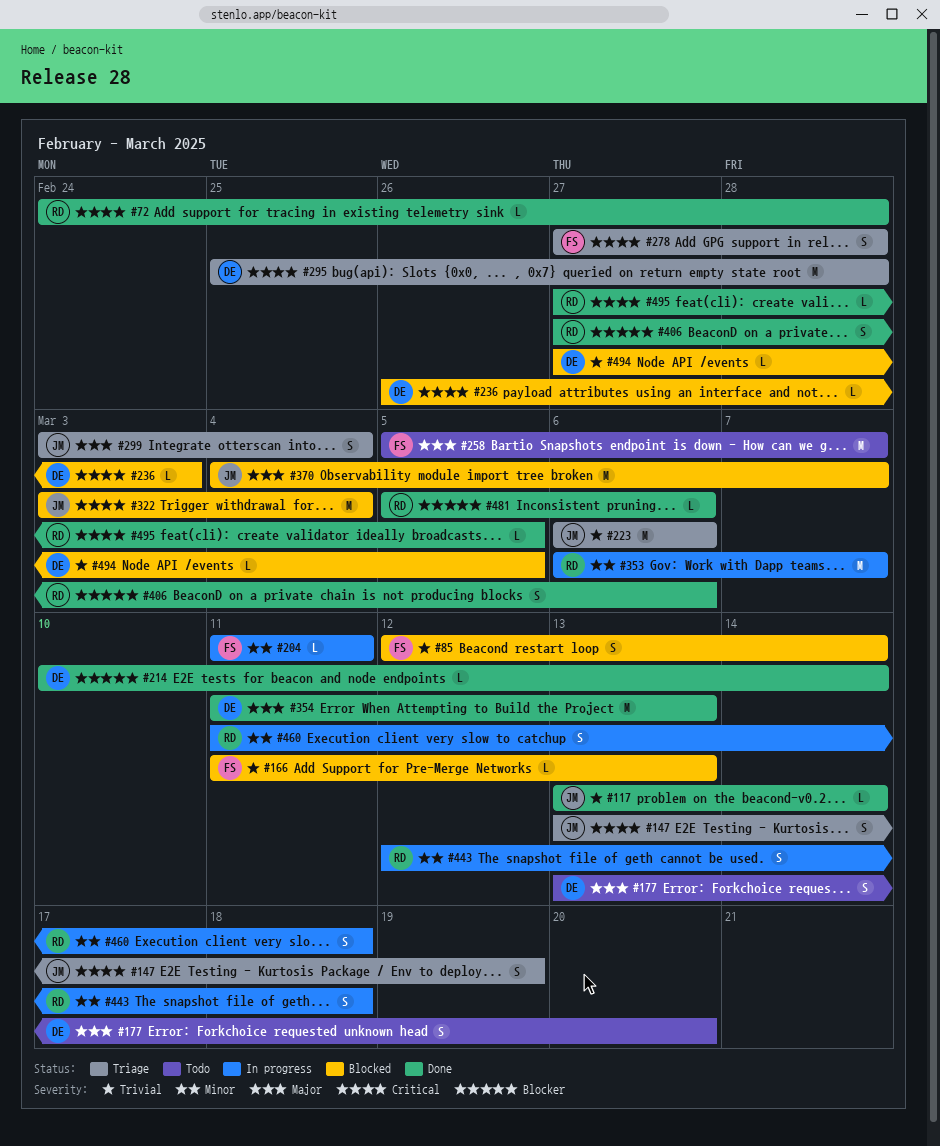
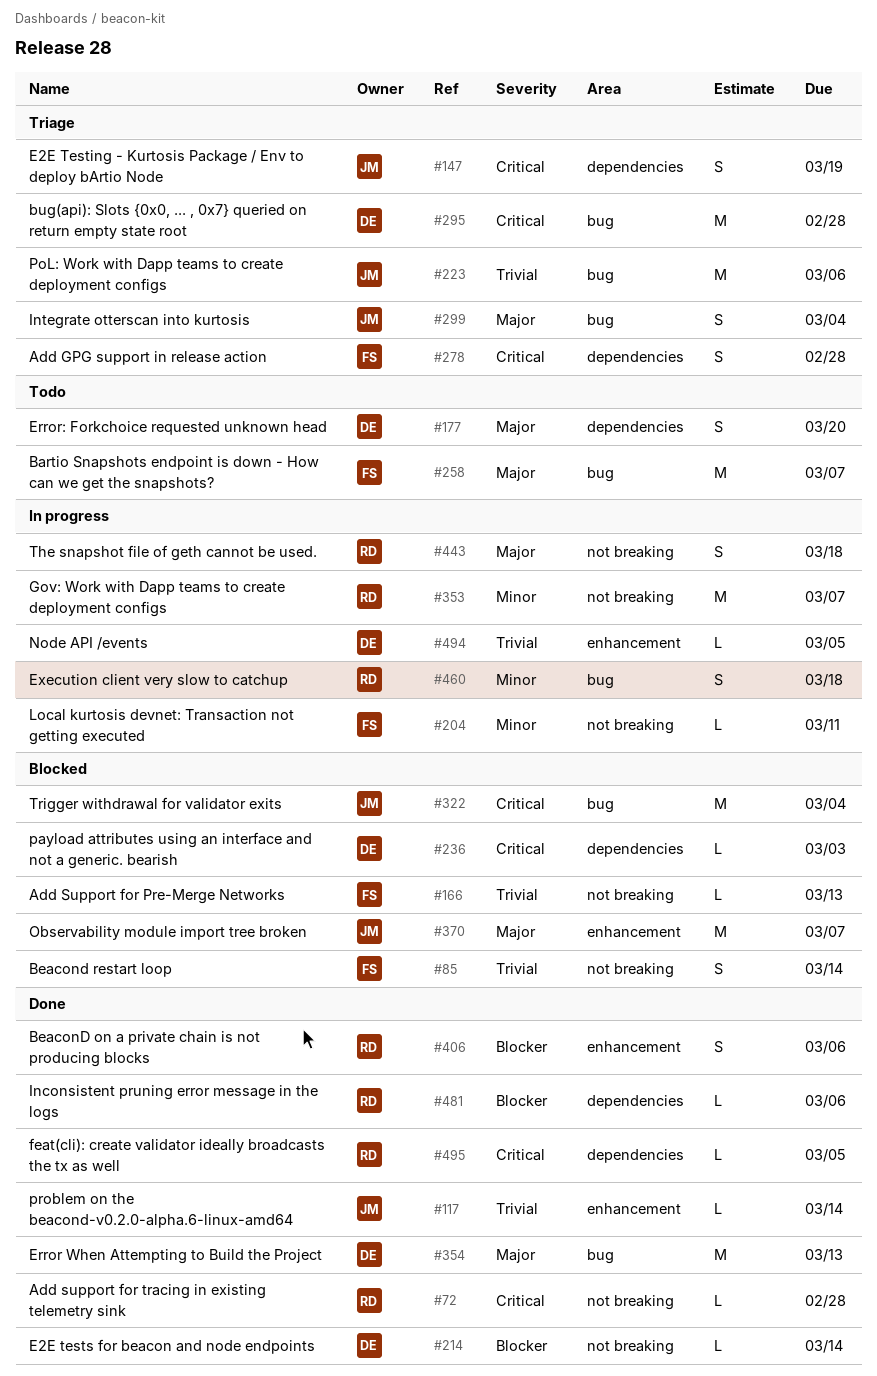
#443, priority: Minor -> Major
#494, status: Blocked -> In progress

